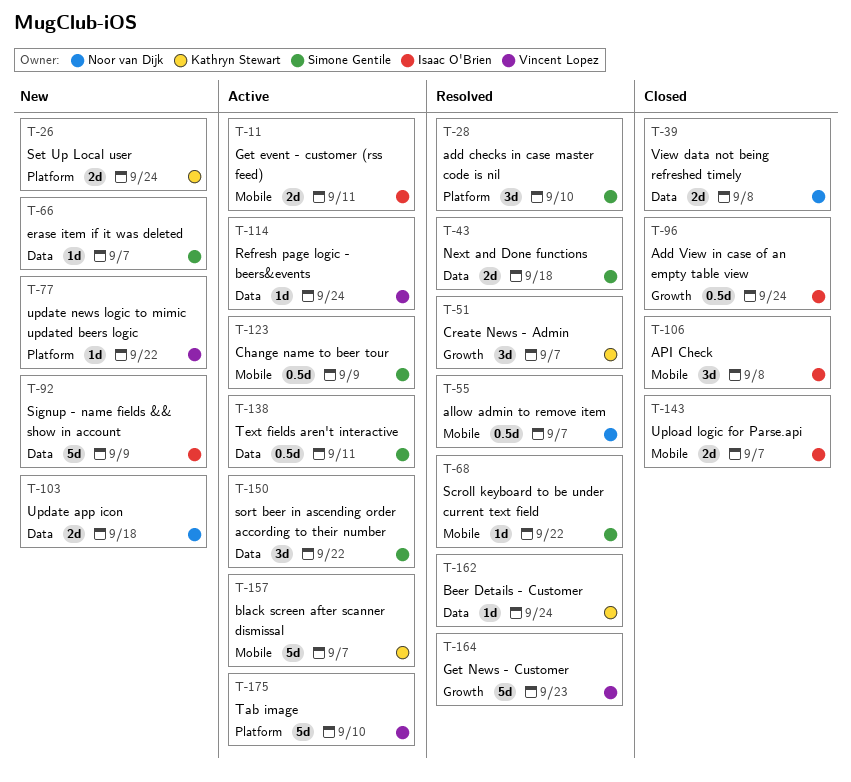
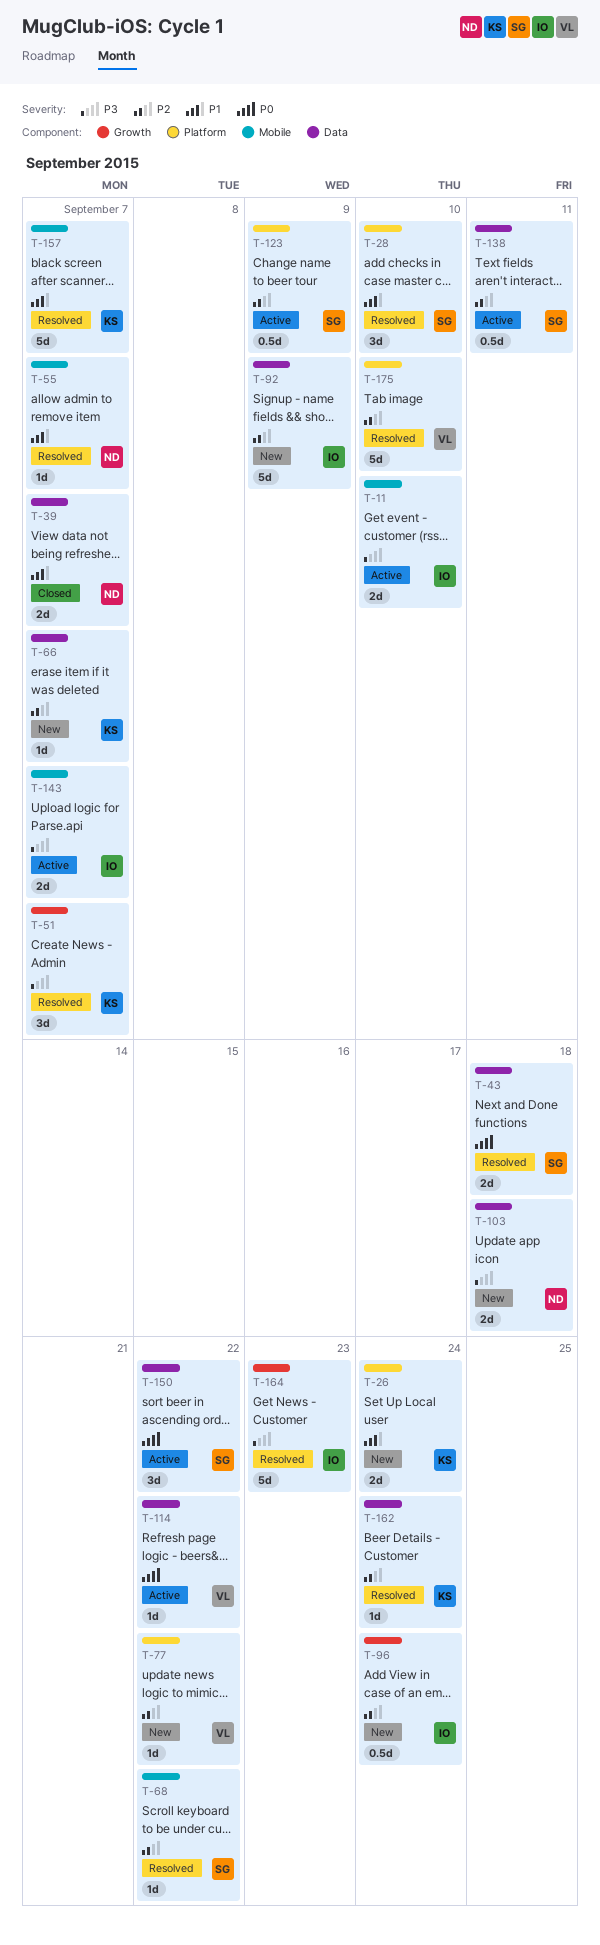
T-11, due: Sep 11 -> Sep 10
T-39, due: Sep 8 -> Sep 7
T-55, estimate: 0.5d -> 1d
T-66, owner: Simone Gentile -> Kathryn Stewart
T-96, status: Closed -> New
T-106: present -> none
T-114, due: Sep 24 -> Sep 22
T-123, label: Mobile -> Platform
T-143, status: Closed -> Active
T-157, status: Active -> Resolved
T-164, owner: Vincent Lopez -> Isaac O'Brien
T-175, status: Active -> Resolved

